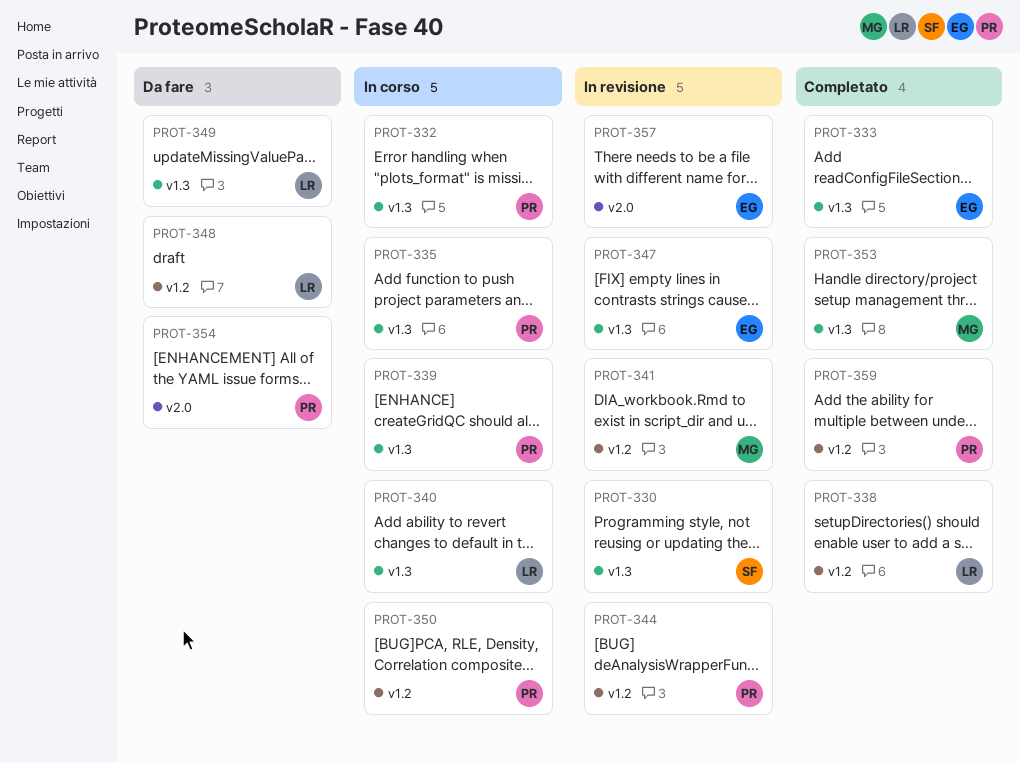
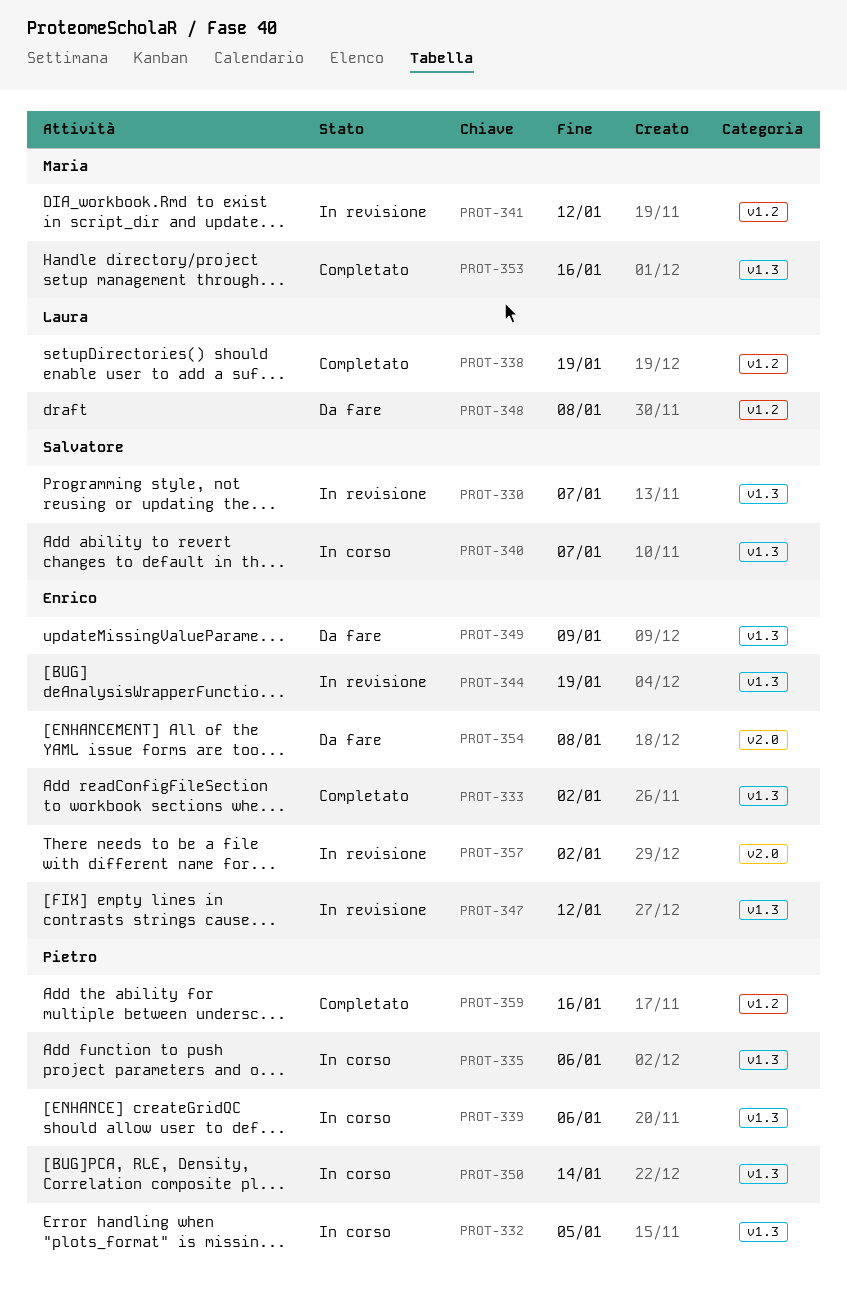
PROT-340, owner: Laura -> Salvatore
PROT-344, owner: Pietro -> Enrico
PROT-344, label: v1.2 -> v1.3
PROT-349, owner: Laura -> Enrico
PROT-350, label: v1.2 -> v1.3
PROT-354, owner: Pietro -> Enrico

